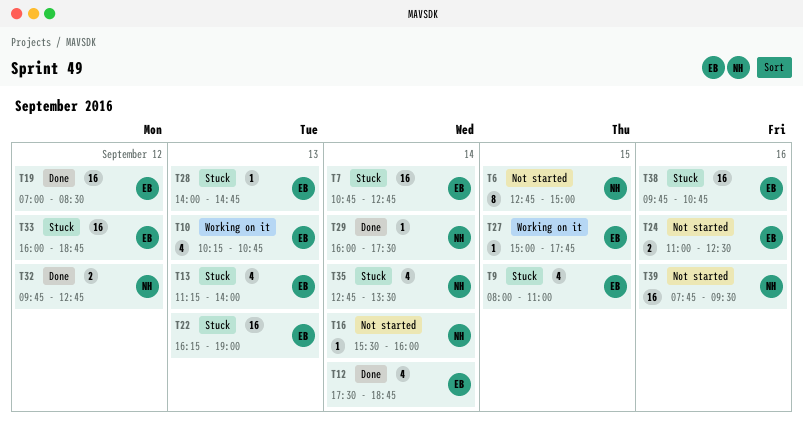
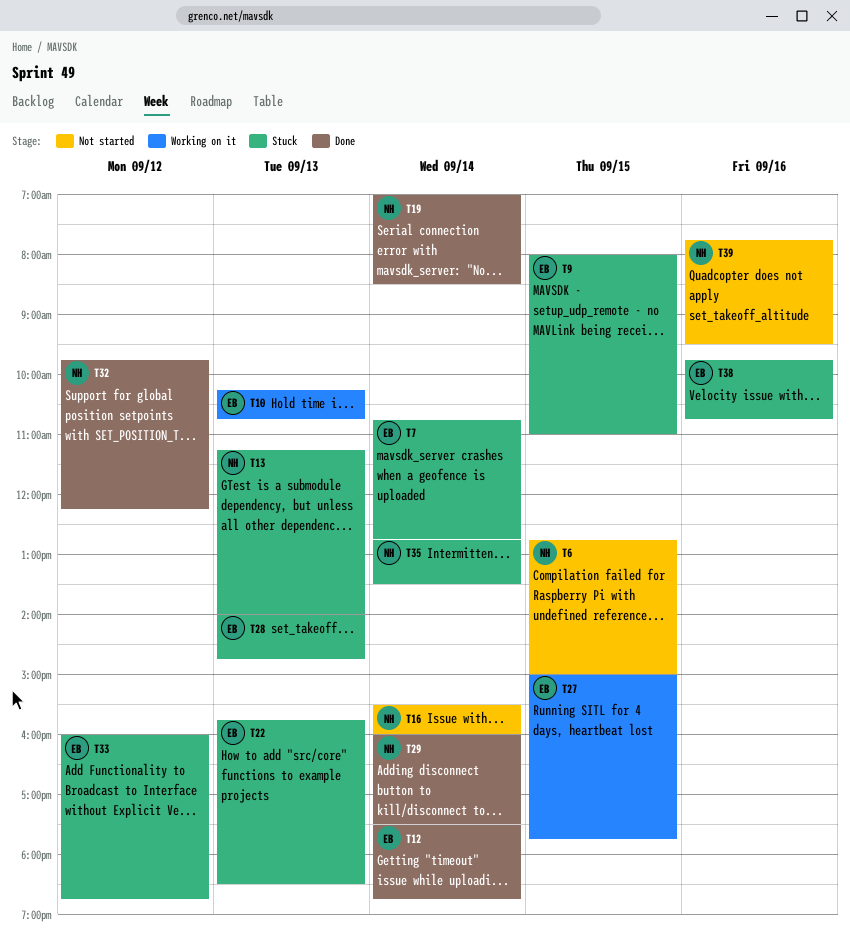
T13, owner: EB -> NH
T19, owner: EB -> NH
T19, day: Sep 12 -> Sep 14
T22, begins: 16:15 -> 15:45
T22, ends: 19:00 -> 18:30
T24: present -> none
T32, ends: 12:45 -> 12:15

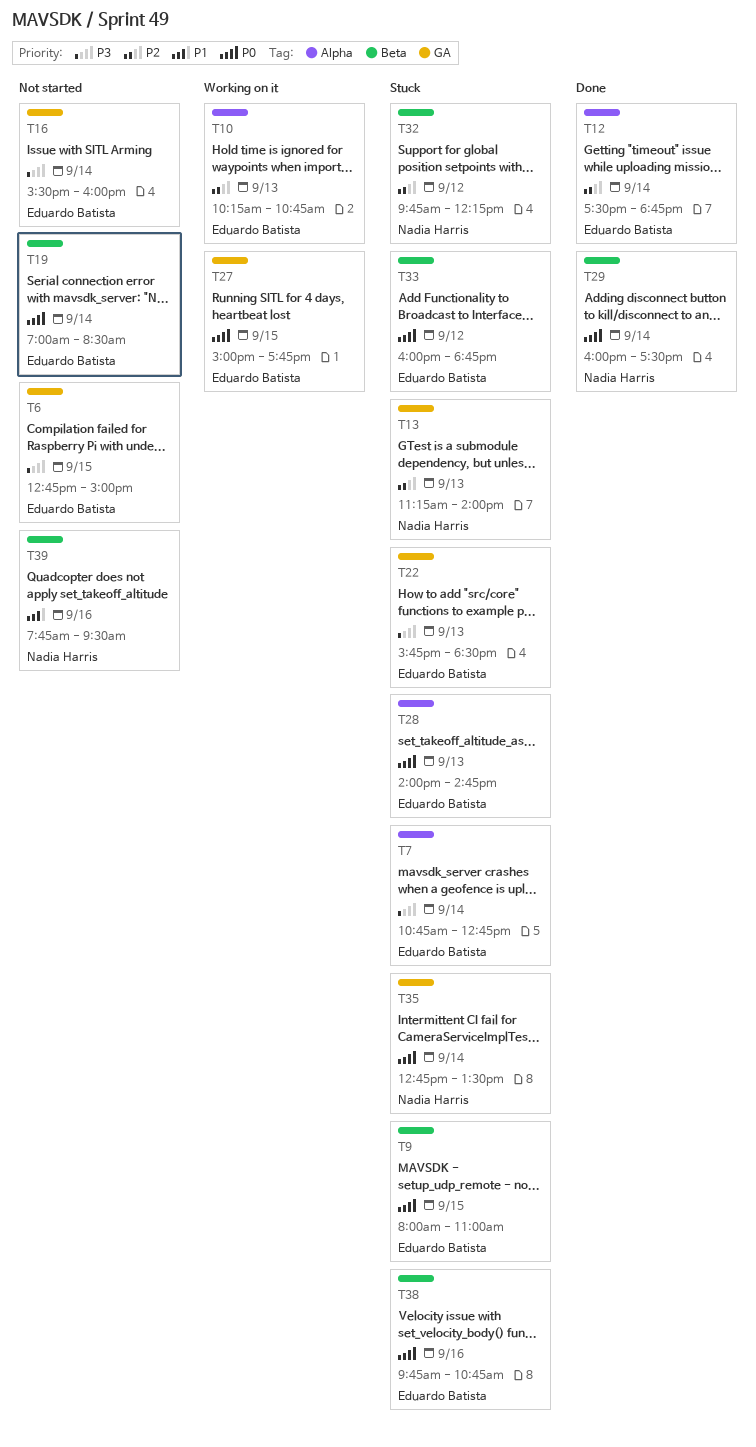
T6, owner: Nadia Harris -> Eduardo Batista
T16, owner: Nadia Harris -> Eduardo Batista
T19, status: Done -> Not started
T19, owner: Nadia Harris -> Eduardo Batista
T32, status: Done -> Stuck

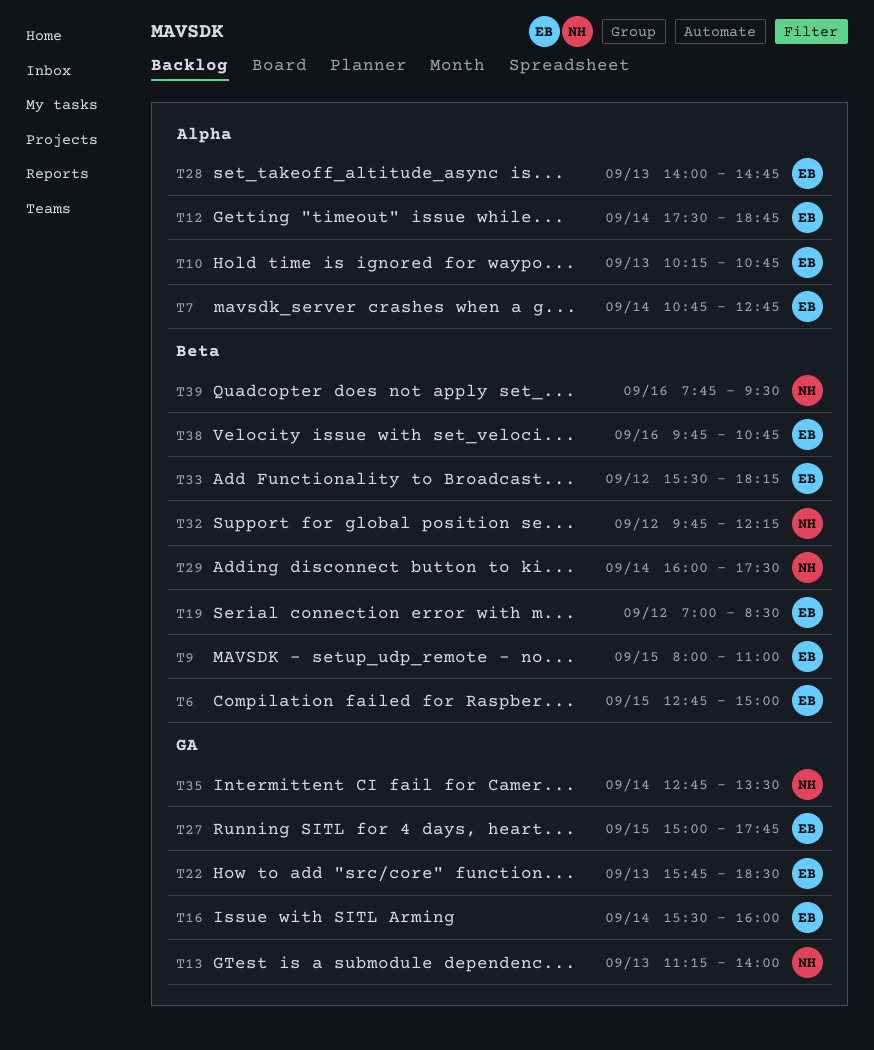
T6, label: GA -> Beta
T19, day: Sep 14 -> Sep 12
T33, begins: 16:00 -> 15:30
T33, ends: 18:45 -> 18:15

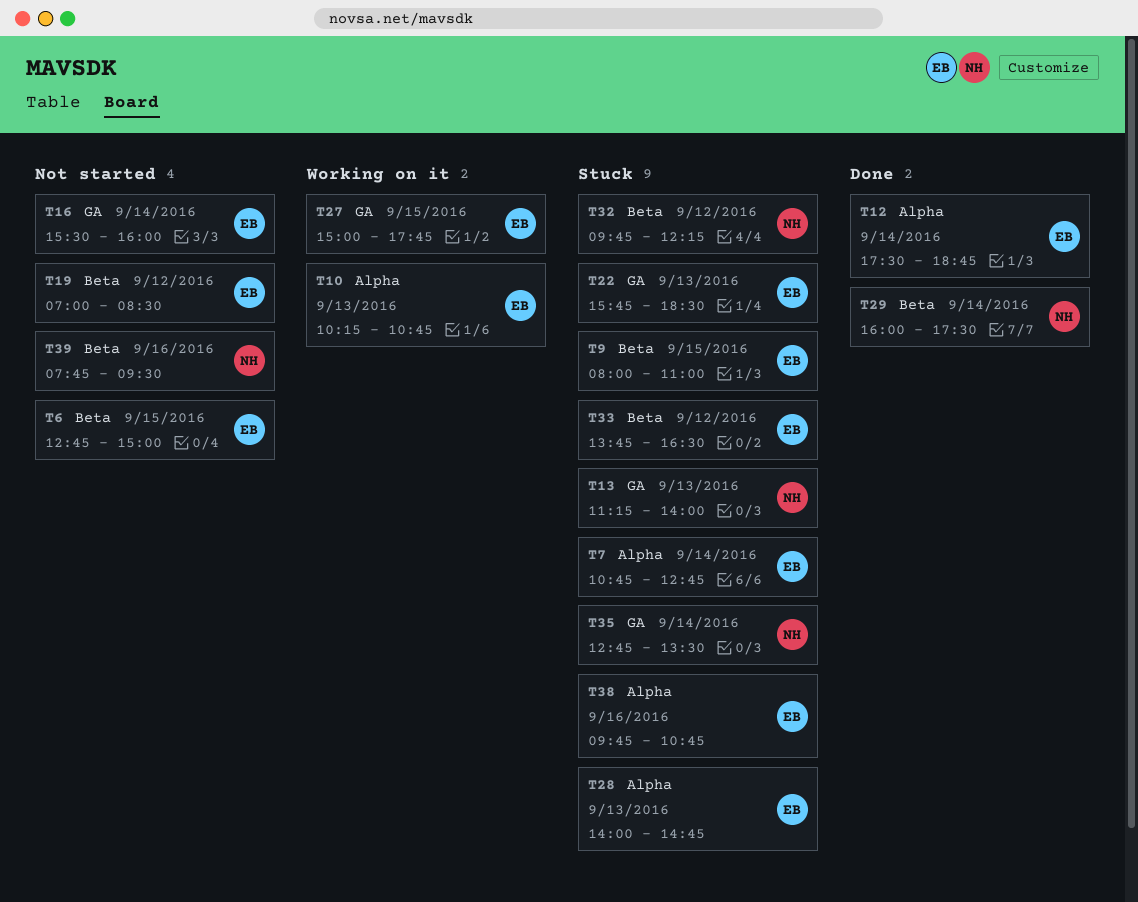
T33, begins: 15:30 -> 13:45
T33, ends: 18:15 -> 16:30
T38, label: Beta -> Alpha

